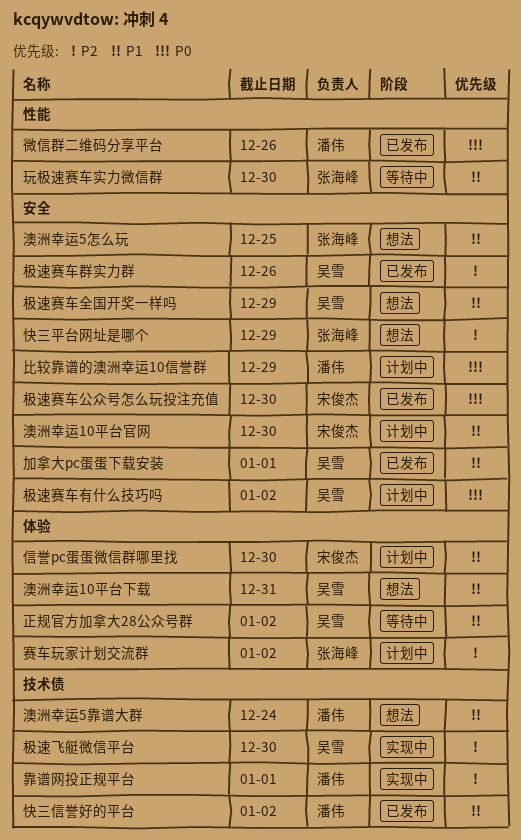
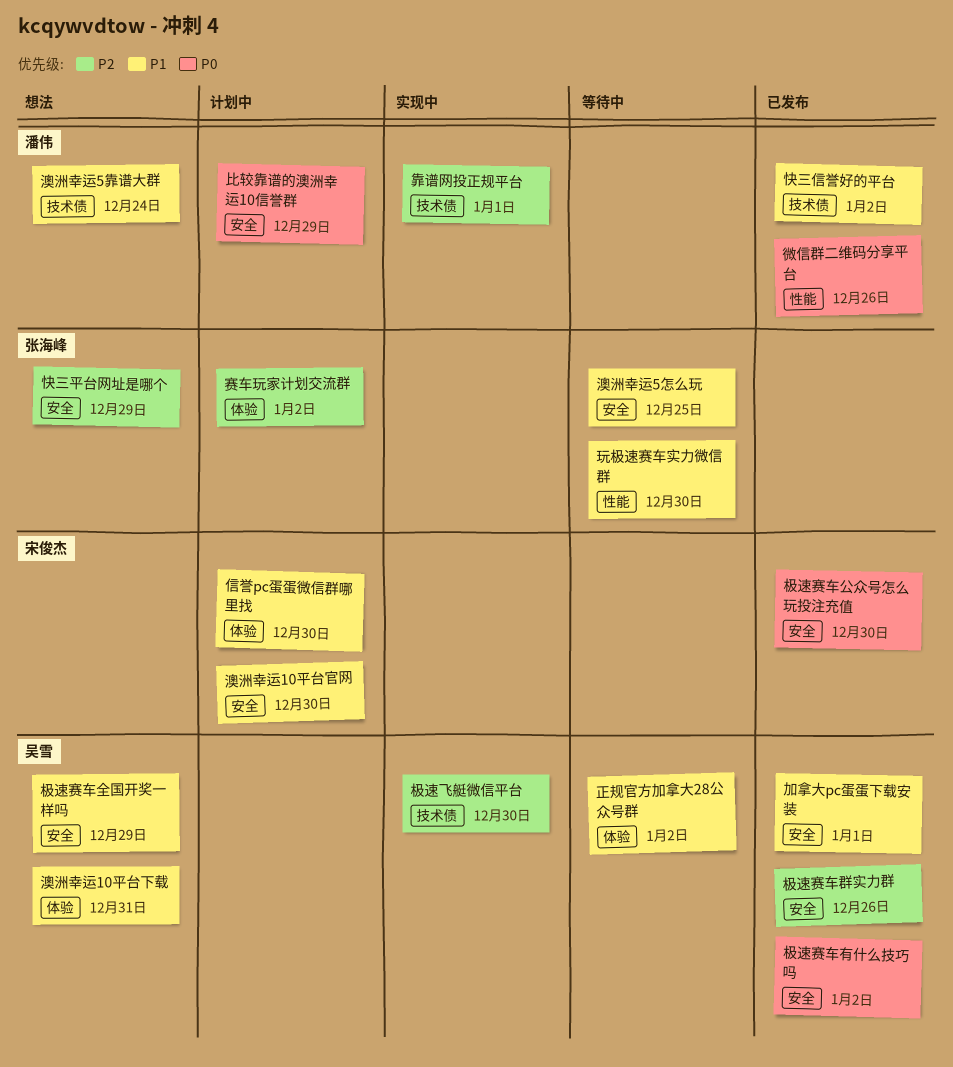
极速赛车有什么技巧吗, status: 计划中 -> 已发布
澳洲幸运5怎么玩, status: 想法 -> 等待中

